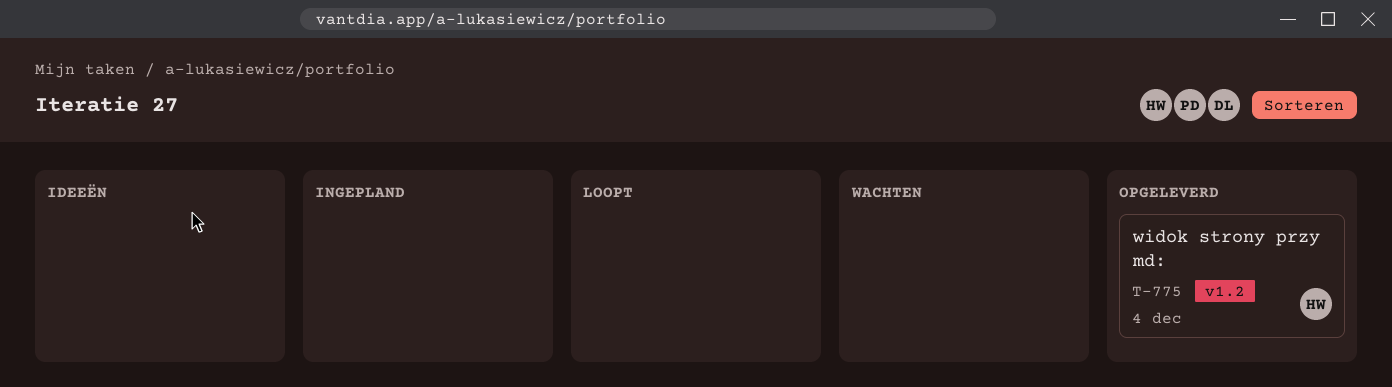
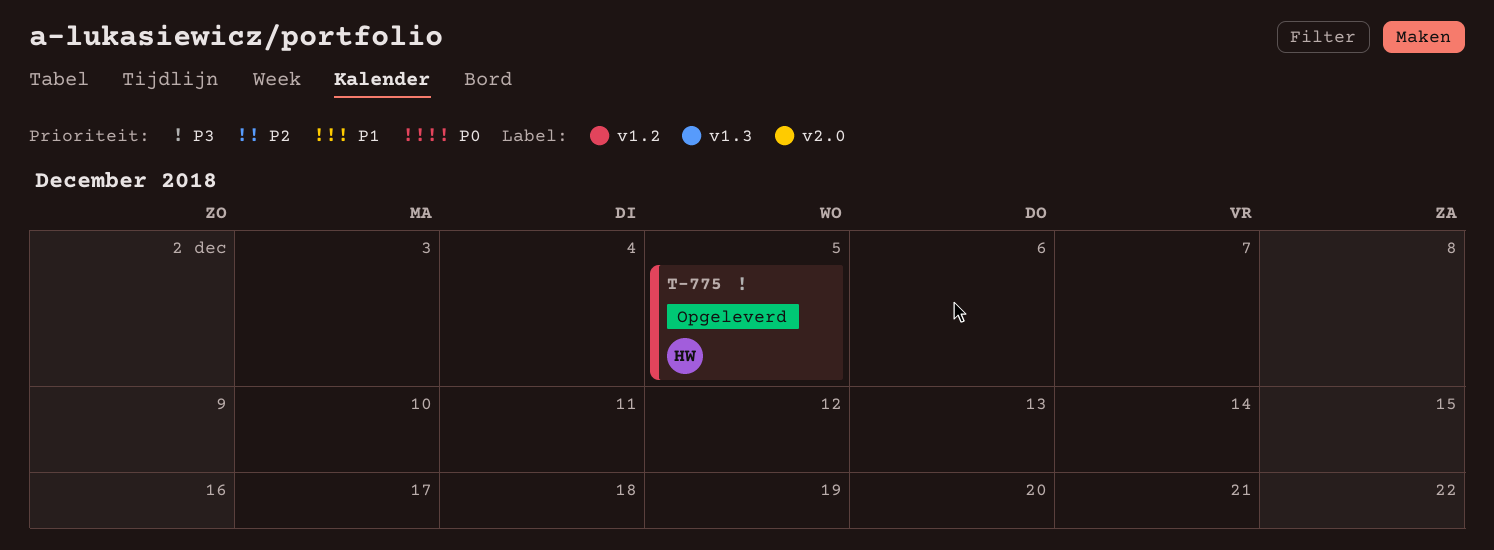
T-775, due: Dec 4 -> Dec 5

